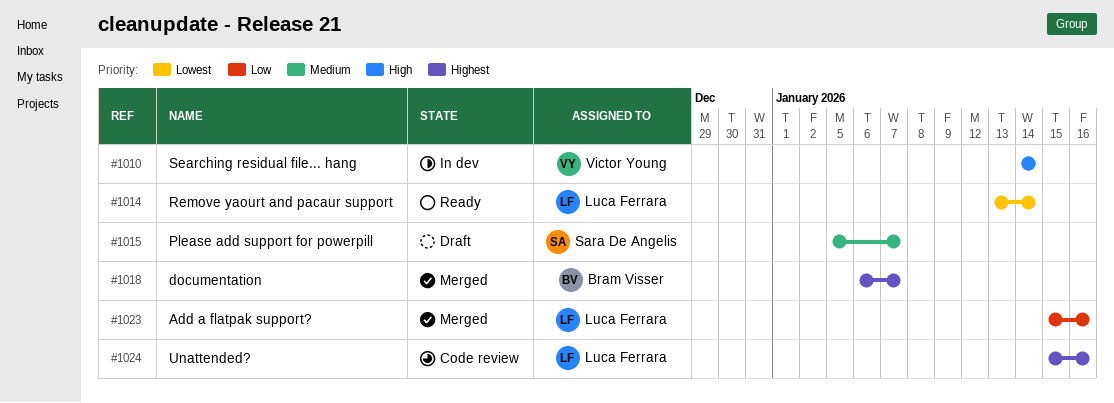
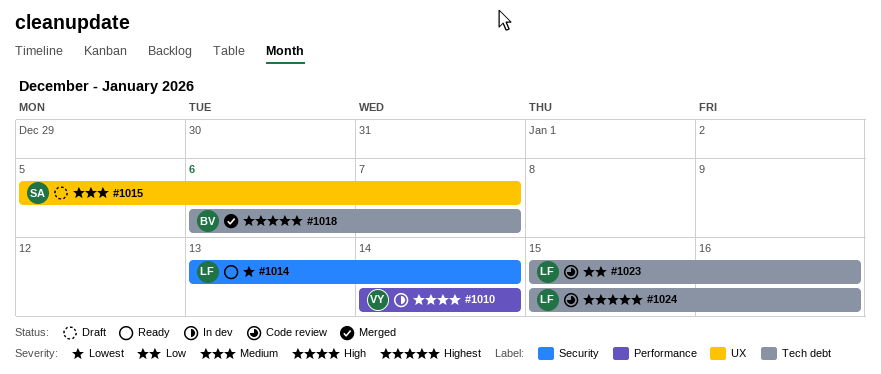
#1023, status: Merged -> Code review

